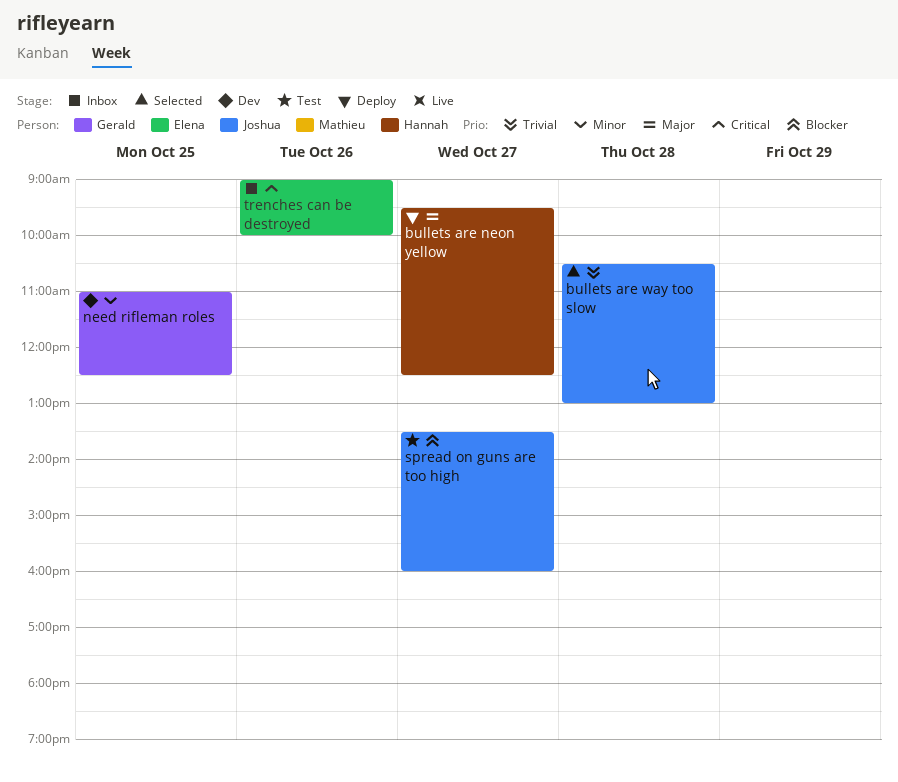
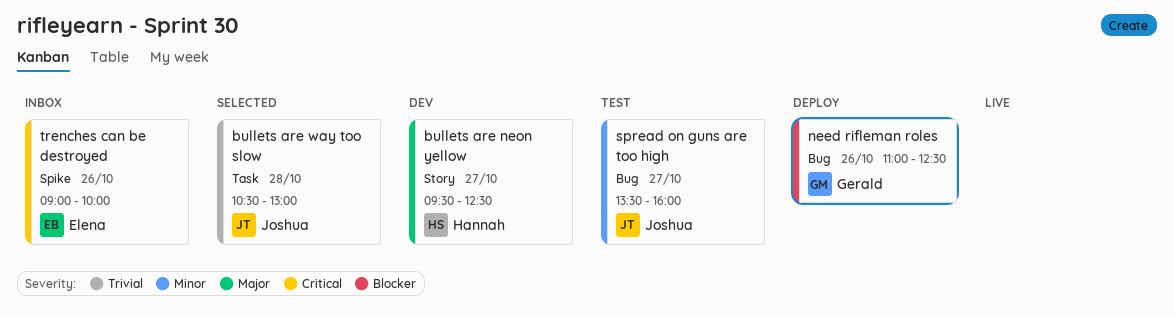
bullets are neon yellow, status: Deploy -> Dev
need rifleman roles, status: Dev -> Deploy
need rifleman roles, priority: Minor -> Blocker
need rifleman roles, day: Oct 25 -> Oct 26
spread on guns are too high, priority: Blocker -> Minor

